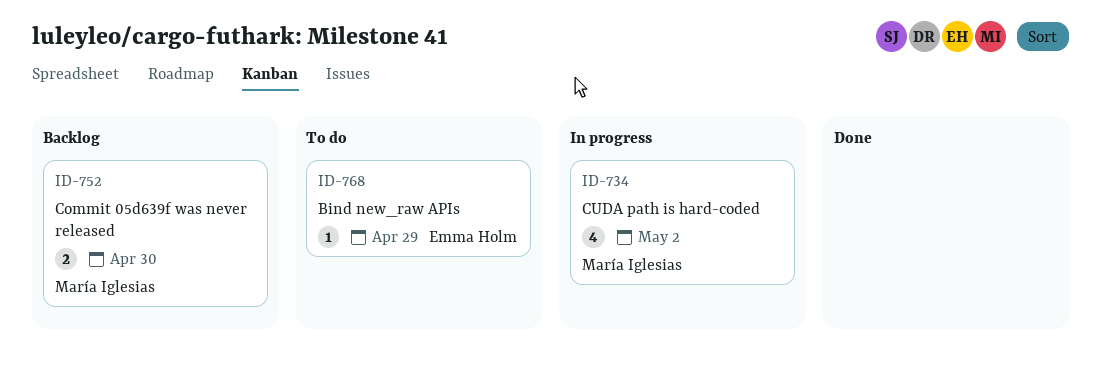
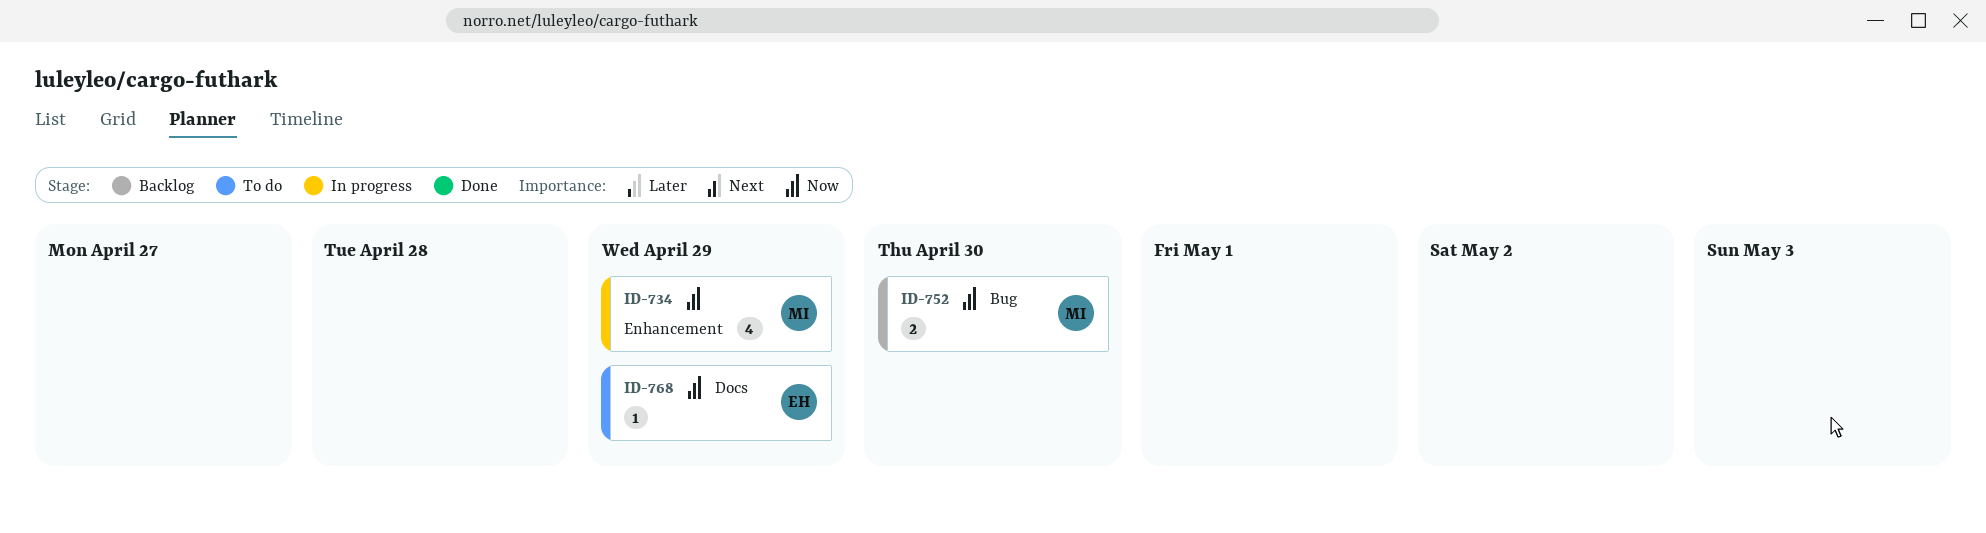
ID-734, due: May 2 -> Apr 29

